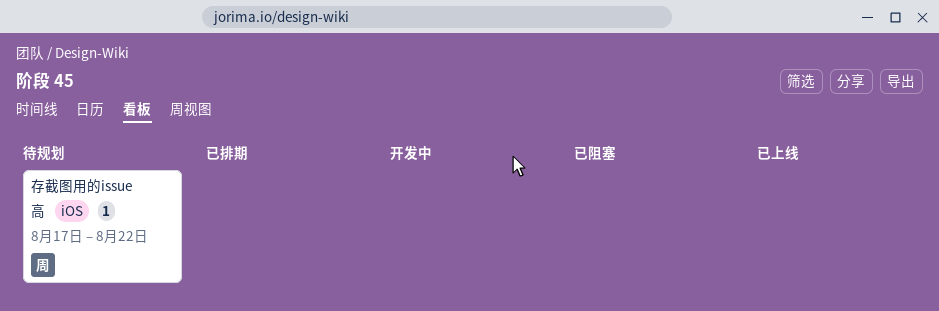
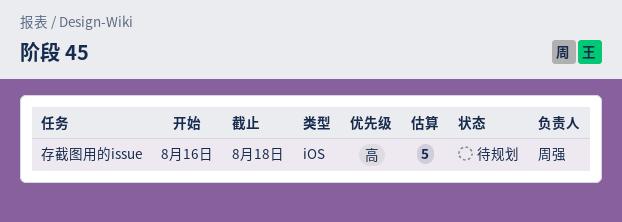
存截图用的issue, estimate: 1 -> 5
存截图用的issue, start: Aug 17 -> Aug 16
存截图用的issue, due: Aug 22 -> Aug 18

